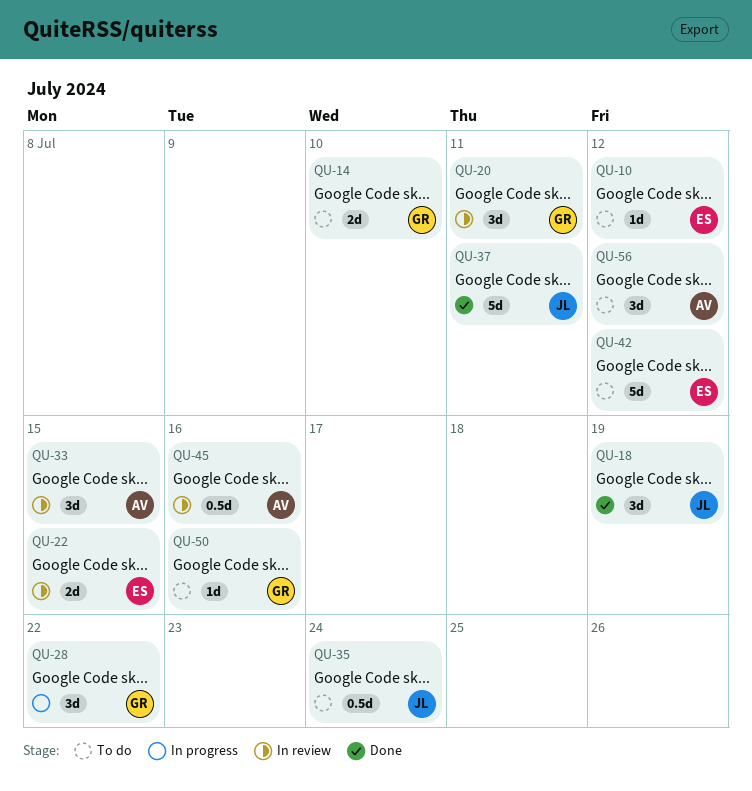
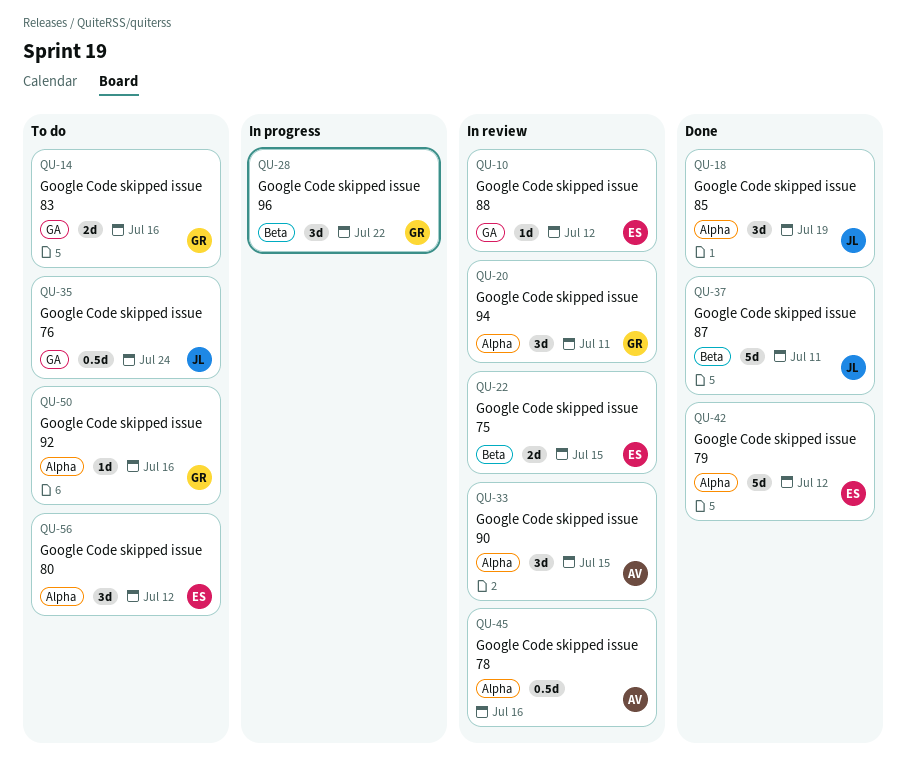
QU-10, status: To do -> In review
QU-14, due: Jul 10 -> Jul 16
QU-42, status: To do -> Done
QU-56, owner: AV -> ES

